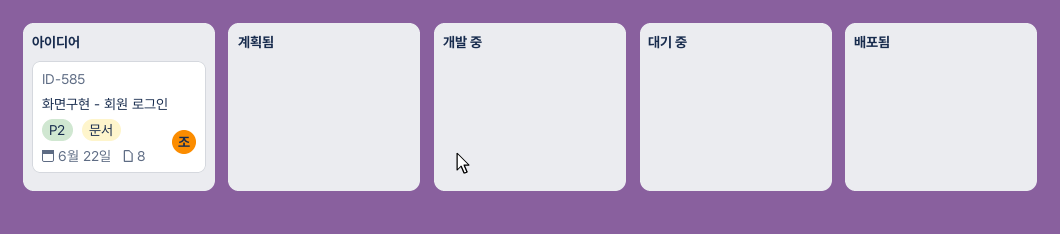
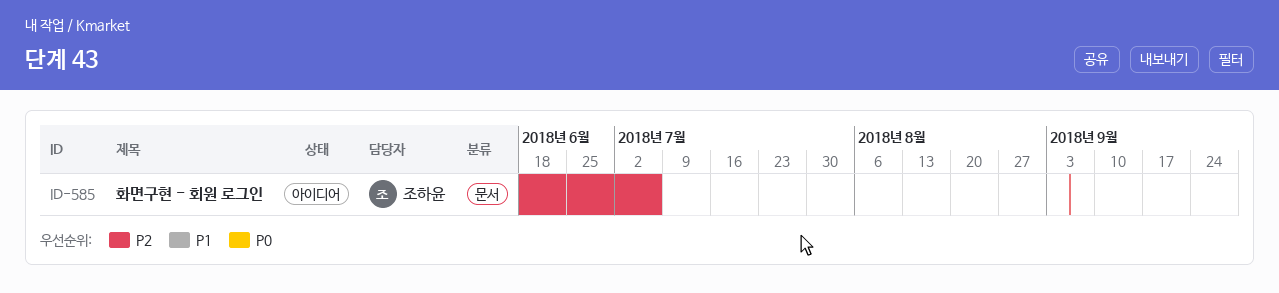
ID-585, due: Jun 22 -> Jul 6

